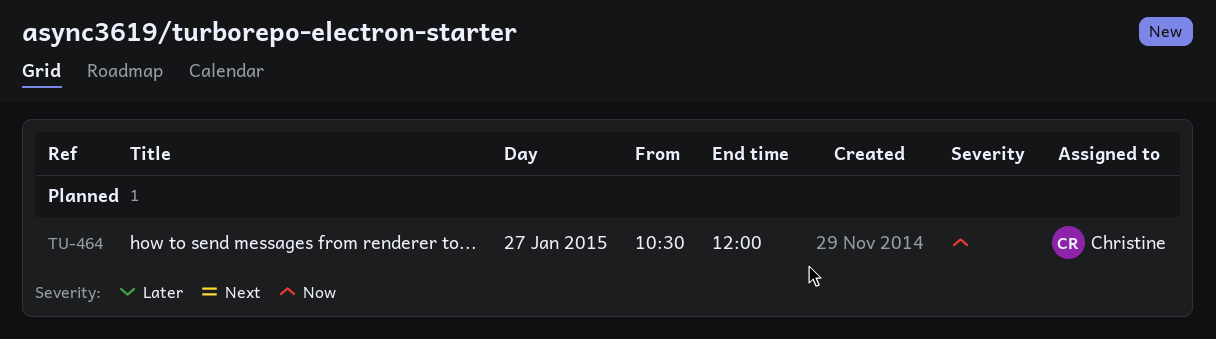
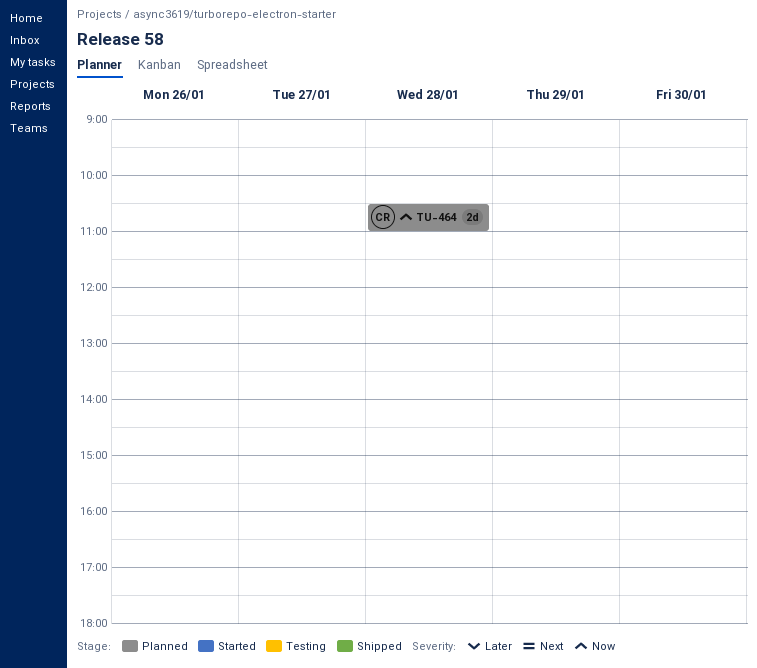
TU-464, day: Jan 27 -> Jan 28
TU-464, ends: 12:00 -> 11:00

